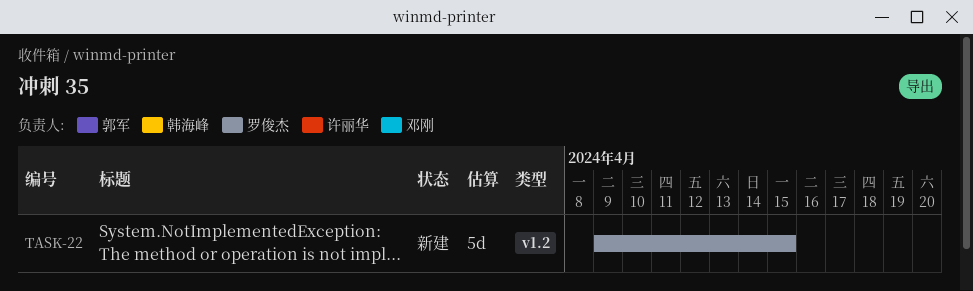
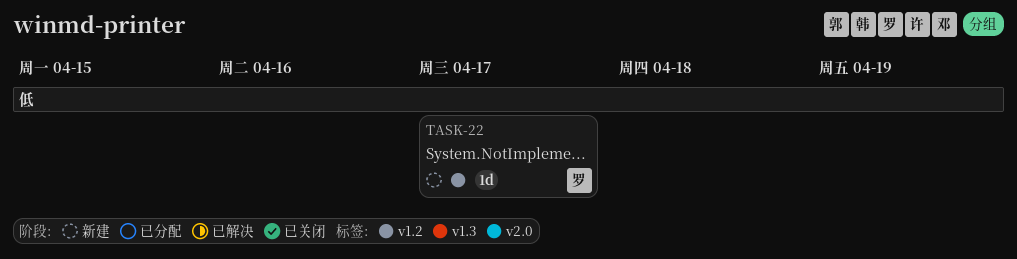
TASK-22, estimate: 5d -> 1d
TASK-22, due: Apr 15 -> Apr 17

